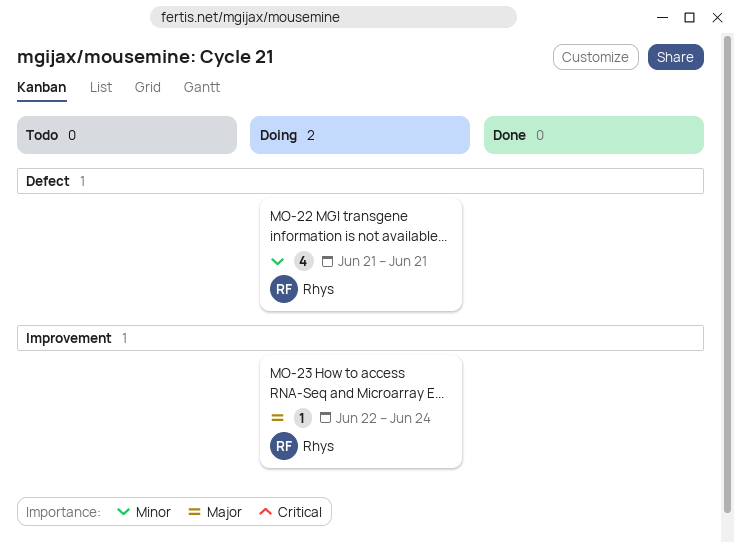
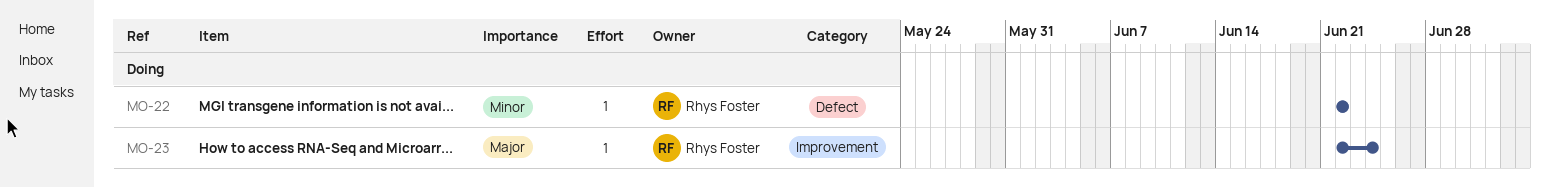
MO-22, estimate: 4 -> 1
MO-22, start: Jun 21 -> Jun 22
MO-22, due: Jun 21 -> Jun 22

